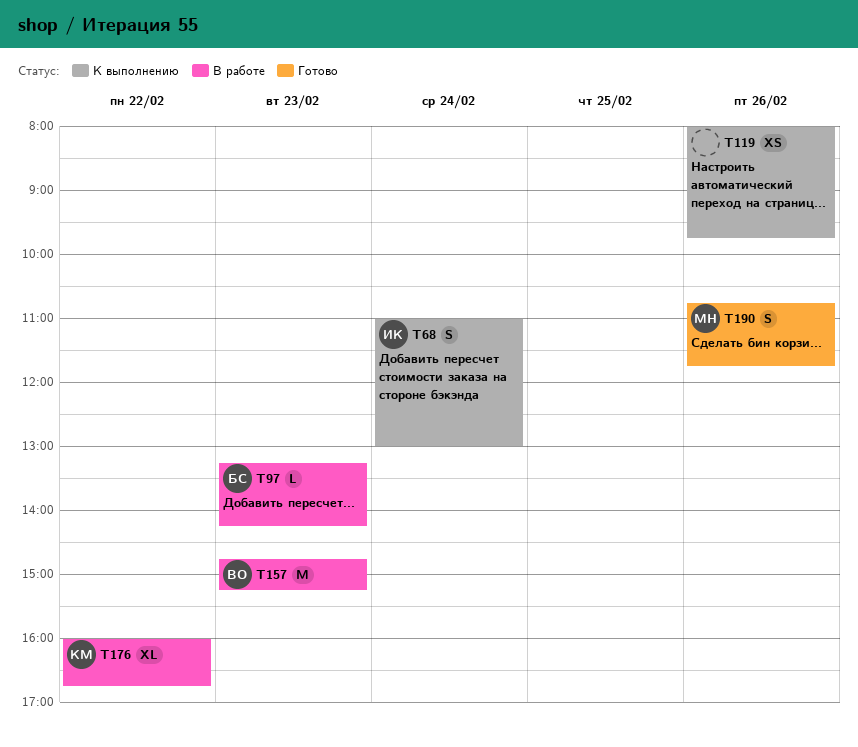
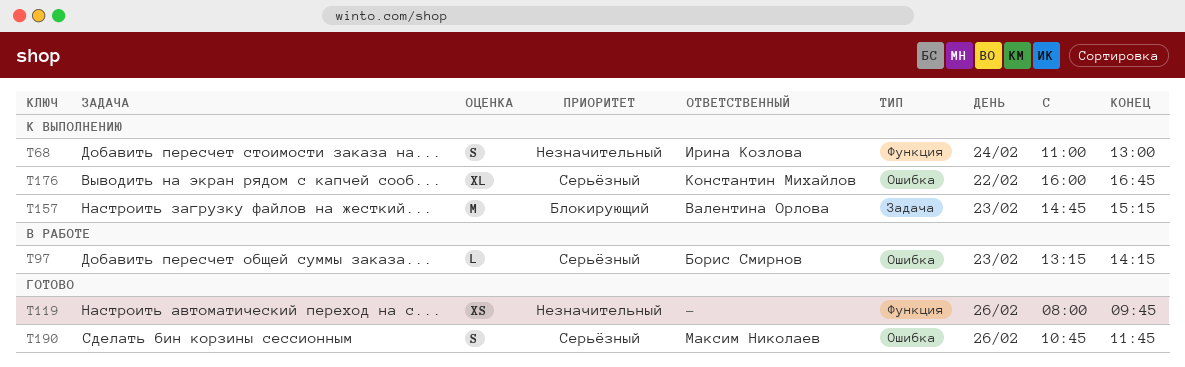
T119, status: К выполнению -> Готово
T157, status: В работе -> К выполнению
T176, status: В работе -> К выполнению

